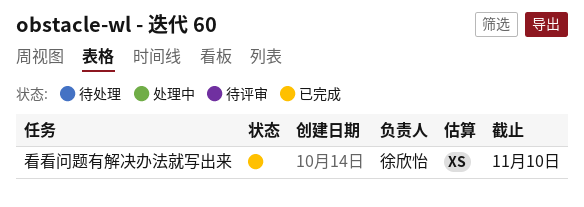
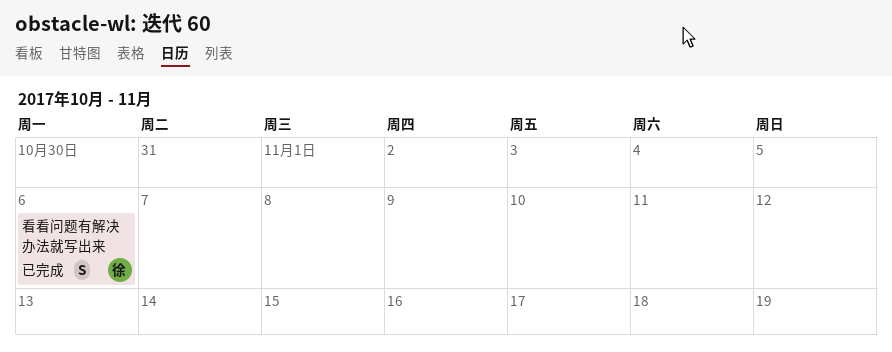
看看问题有解决办法就写出来, estimate: XS -> S
看看问题有解决办法就写出来, due: Nov 10 -> Nov 6

